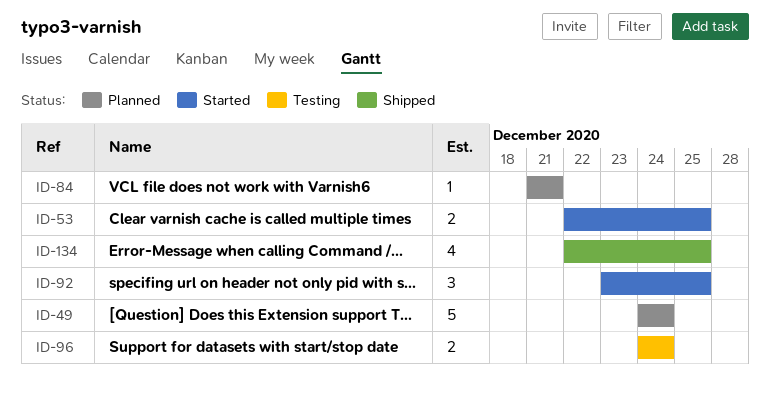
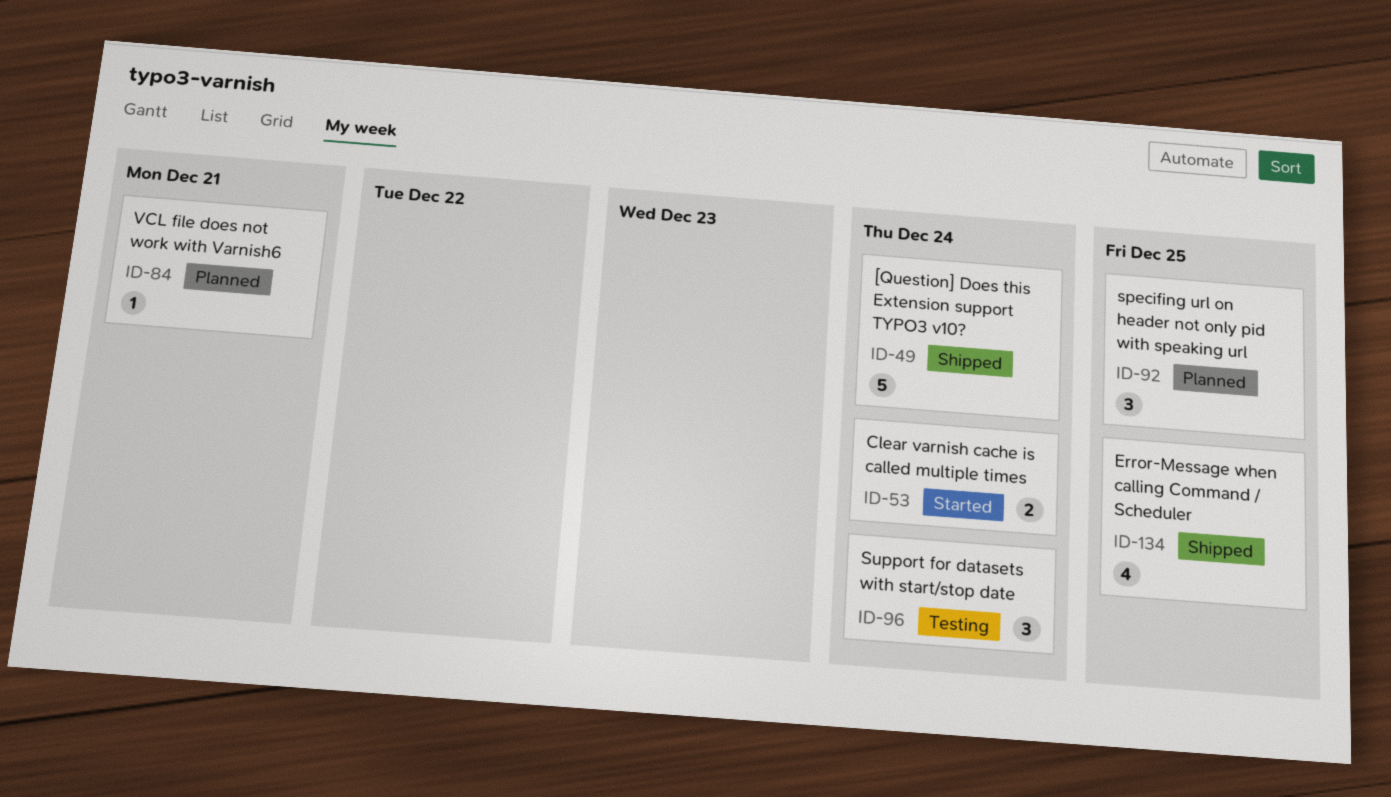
ID-49, status: Planned -> Shipped
ID-53, due: Dec 25 -> Dec 24
ID-92, status: Started -> Planned
ID-96, estimate: 2 -> 3

